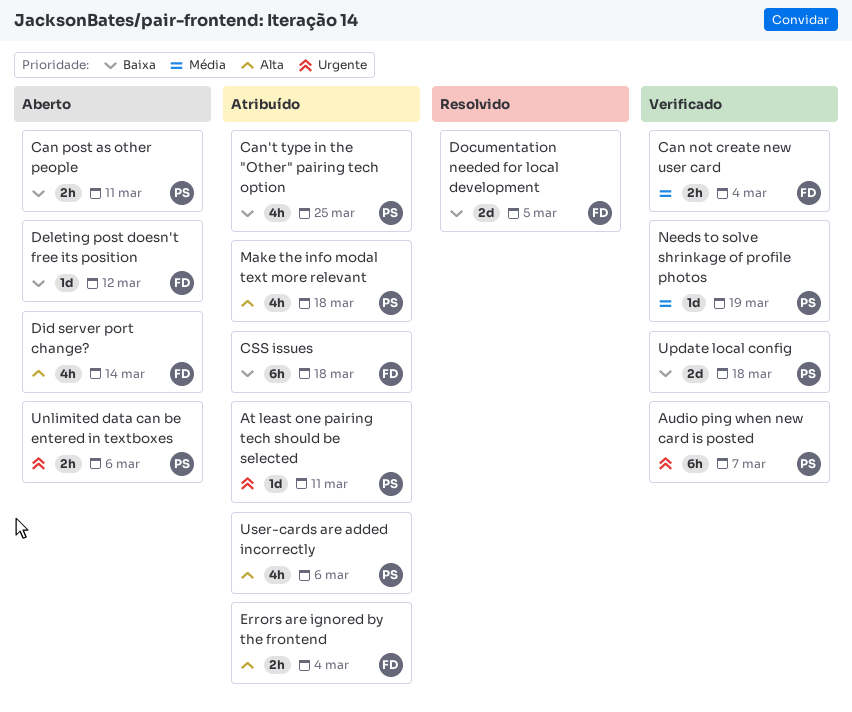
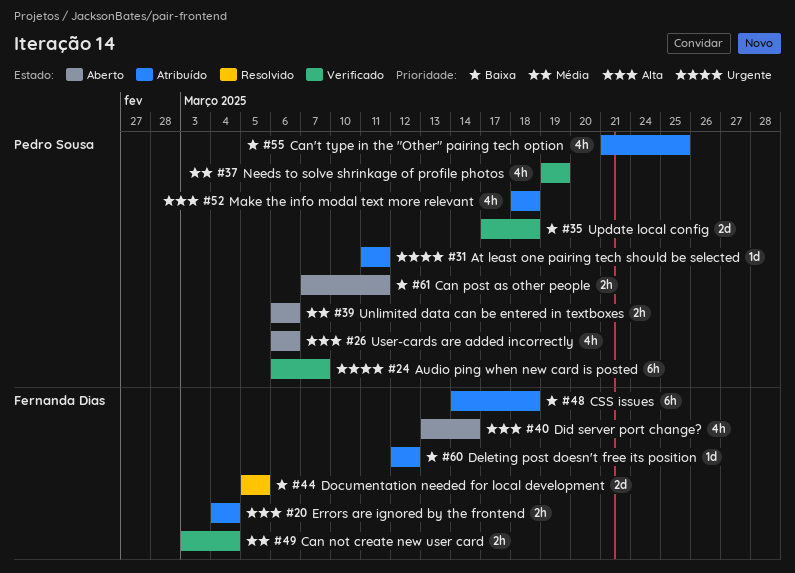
Deleting post doesn't free its position, status: Aberto -> Atribuído
Needs to solve shrinkage of profile photos, estimate: 1d -> 4h
Unlimited data can be entered in textboxes, priority: Urgente -> Média
User-cards are added incorrectly, status: Atribuído -> Aberto

